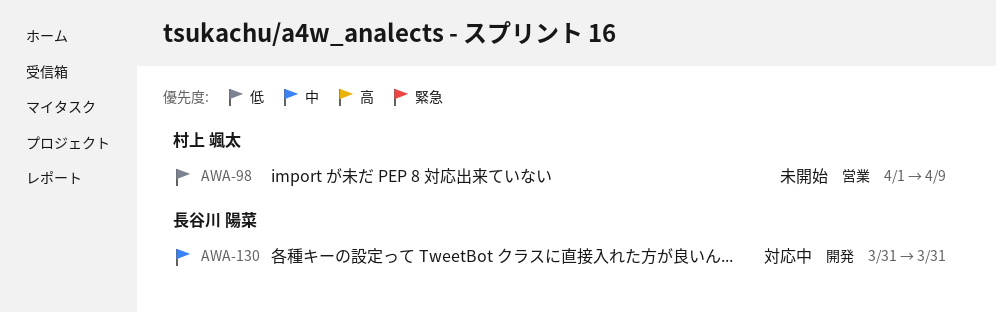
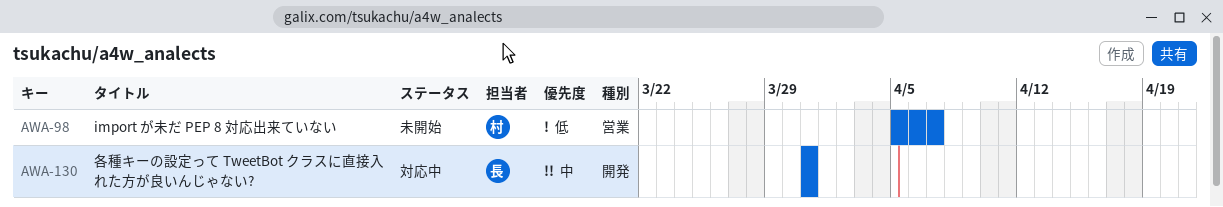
AWA-98, start: Apr 1 -> Apr 5
AWA-98, due: Apr 9 -> Apr 7

